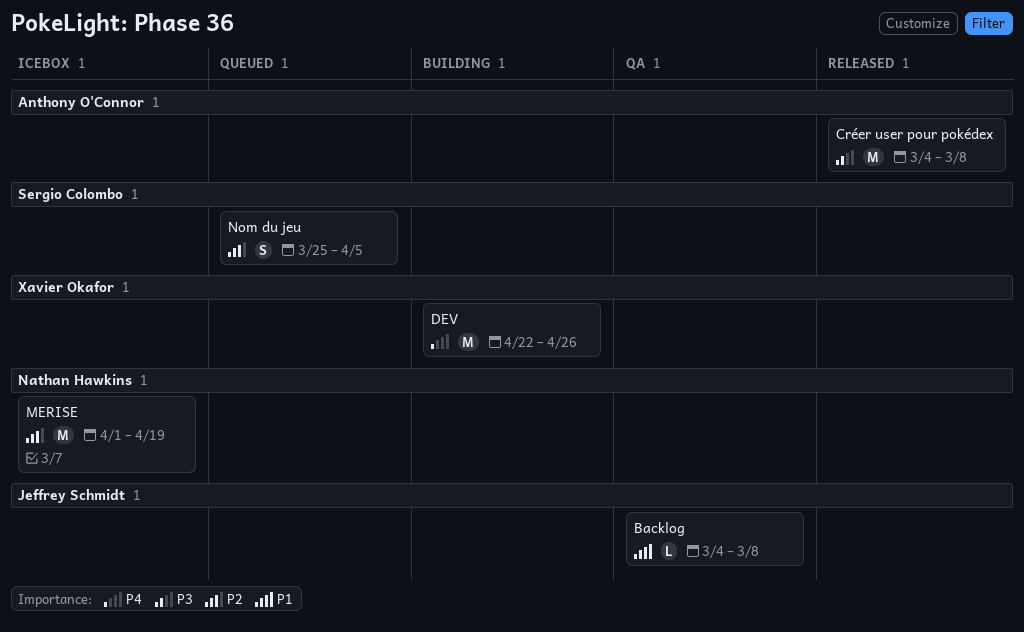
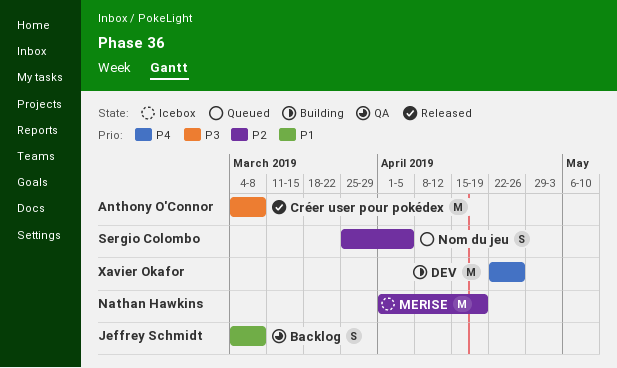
Backlog, estimate: L -> S

